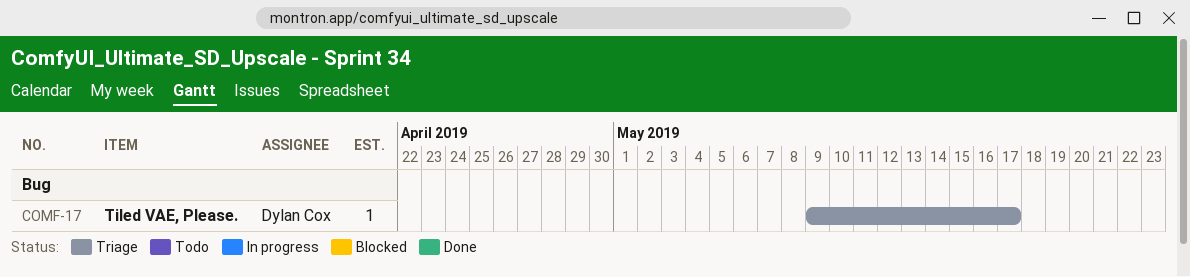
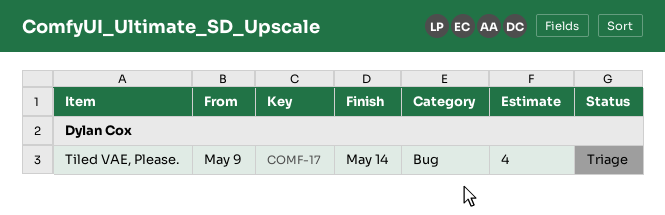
COMF-17, estimate: 1 -> 4
COMF-17, due: May 17 -> May 14

